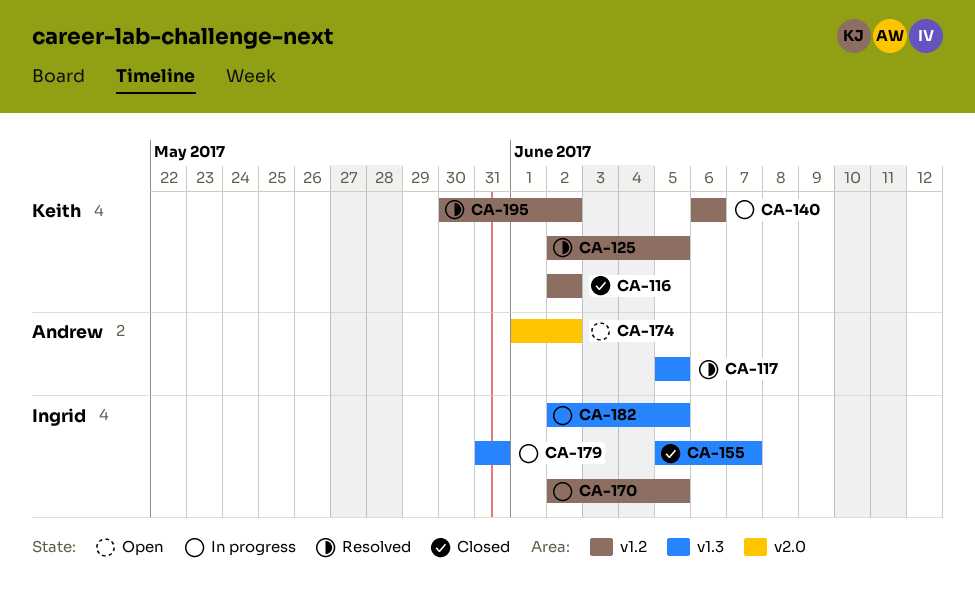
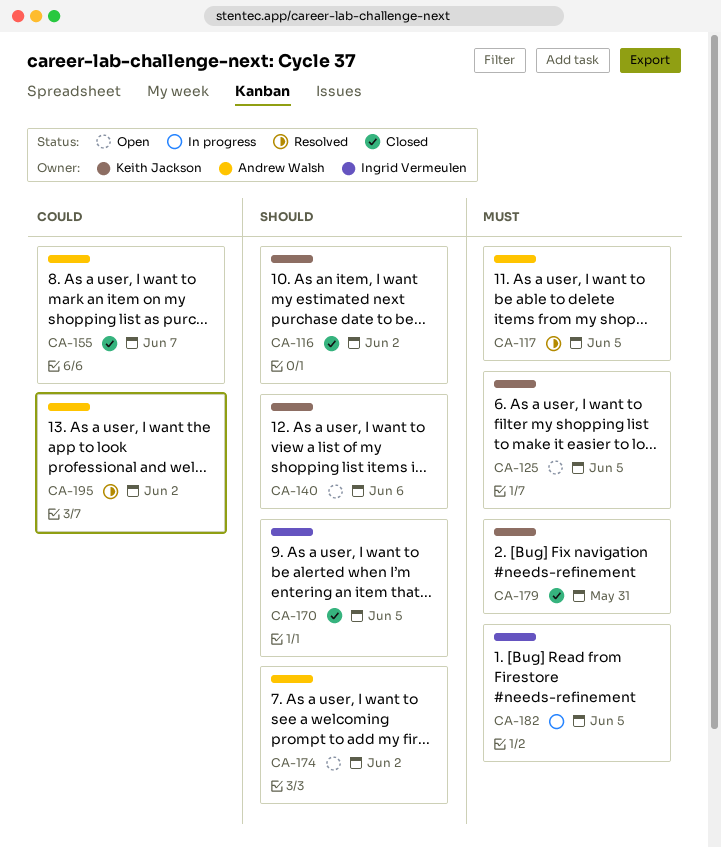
CA-125, status: Resolved -> Open
CA-140, status: In progress -> Open
CA-155, owner: Ingrid Vermeulen -> Andrew Walsh
CA-170, status: In progress -> Closed
CA-179, status: In progress -> Closed
CA-179, owner: Ingrid Vermeulen -> Keith Jackson
CA-195, owner: Keith Jackson -> Andrew Walsh

